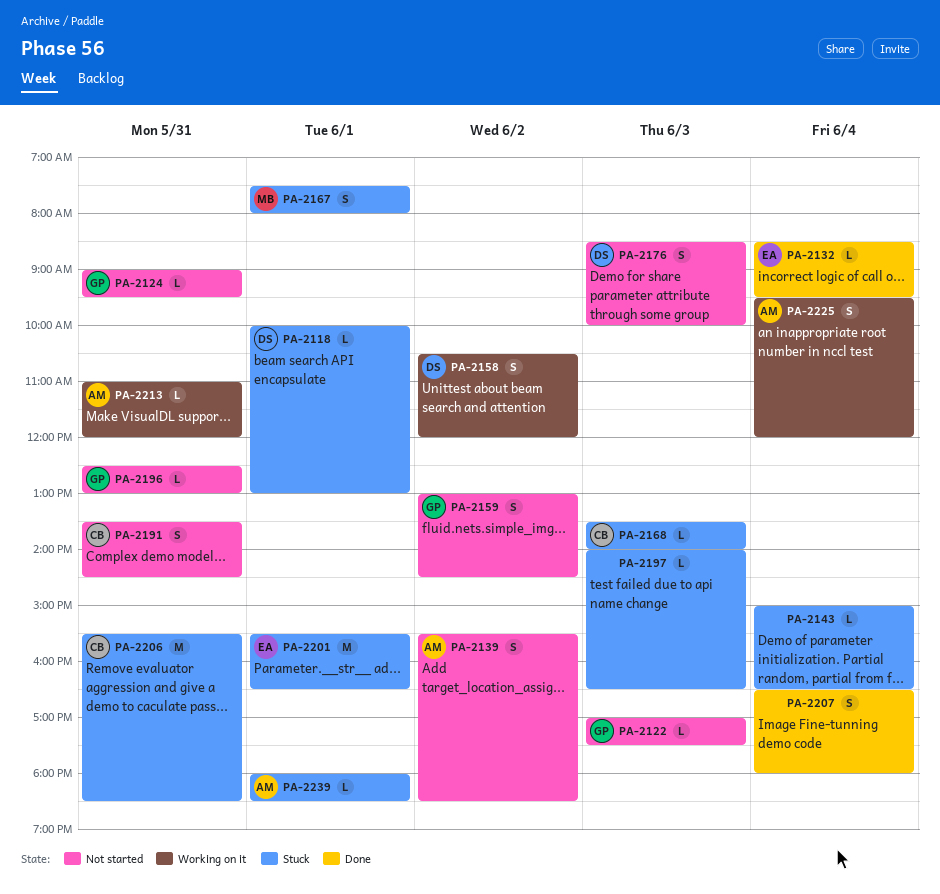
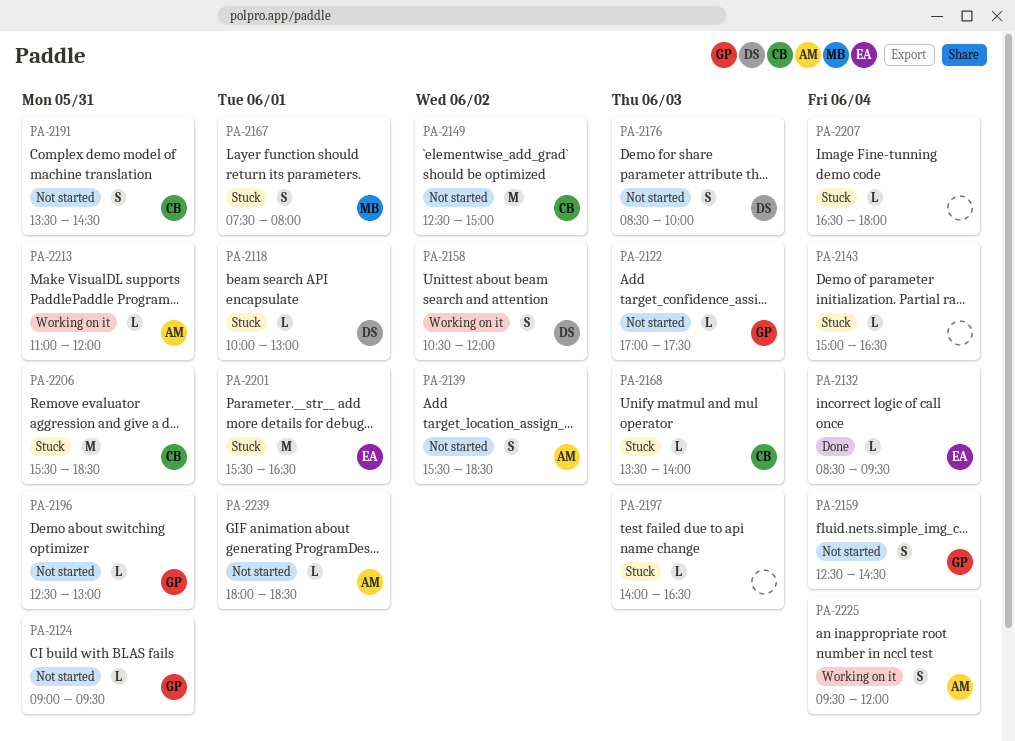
PA-2149: none -> present
PA-2159, day: Jun 2 -> Jun 4
PA-2159, begins: 13:00 -> 12:30
PA-2207, status: Done -> Stuck
PA-2207, estimate: S -> L
PA-2239, status: Stuck -> Not started

